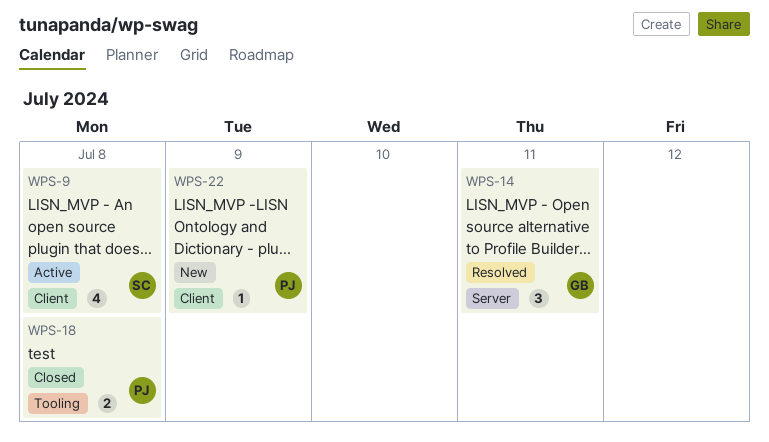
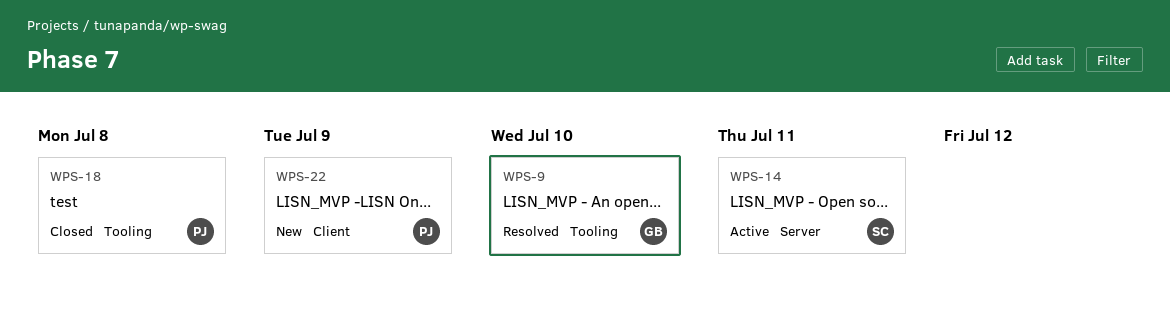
WPS-9, status: Active -> Resolved
WPS-9, owner: SC -> GB
WPS-9, label: Client -> Tooling
WPS-9, due: Jul 8 -> Jul 10
WPS-14, status: Resolved -> Active
WPS-14, owner: GB -> SC

